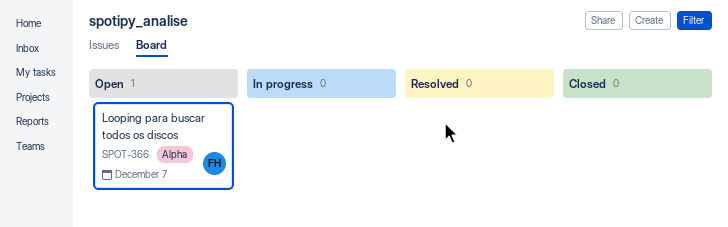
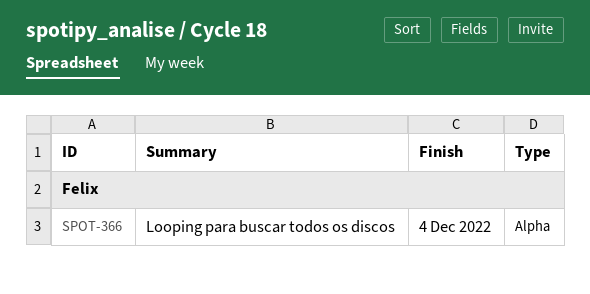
SPOT-366, due: Dec 7 -> Dec 4

